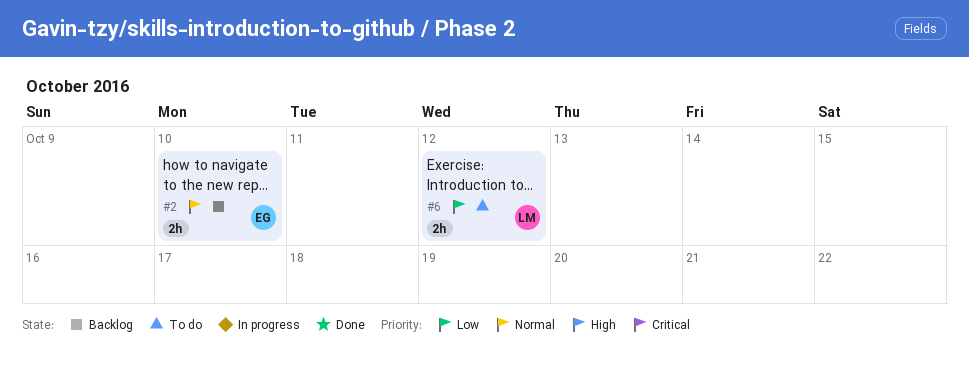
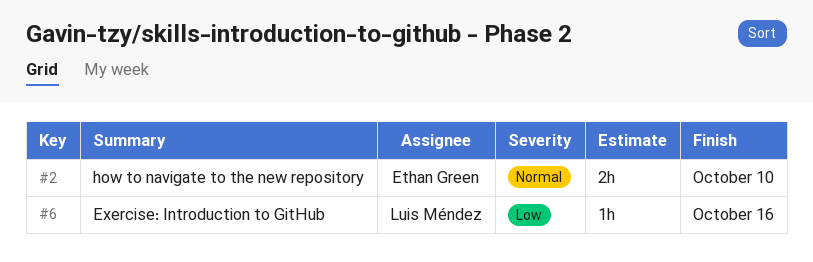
#6, estimate: 2h -> 1h
#6, due: Oct 12 -> Oct 16

